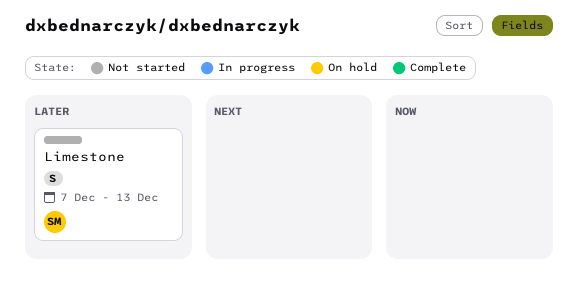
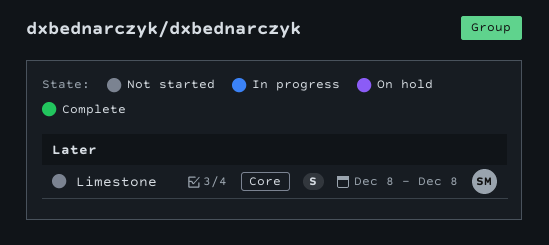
Limestone, start: Dec 7 -> Dec 8
Limestone, due: Dec 13 -> Dec 8

